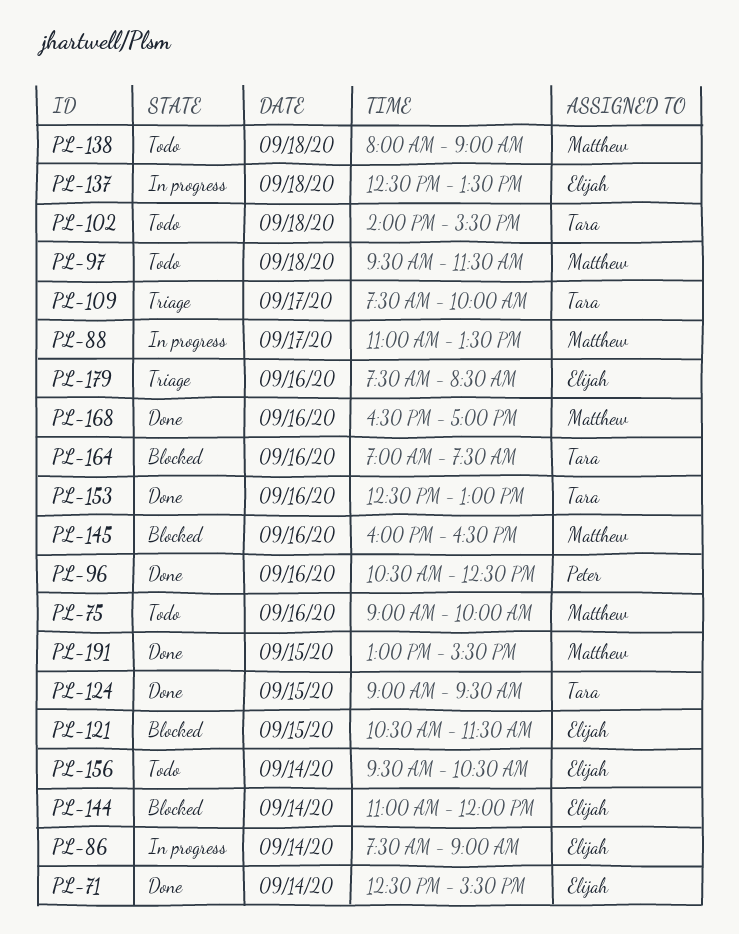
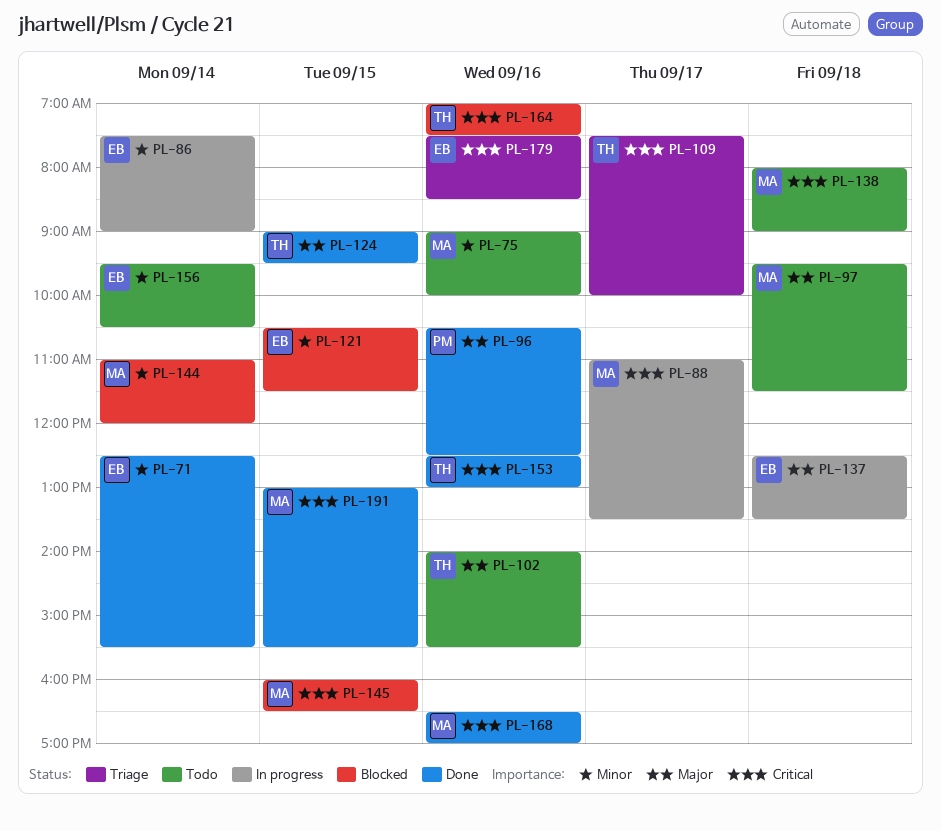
PL-102, day: Sep 18 -> Sep 16
PL-144, owner: Elijah -> Matthew
PL-145, day: Sep 16 -> Sep 15

